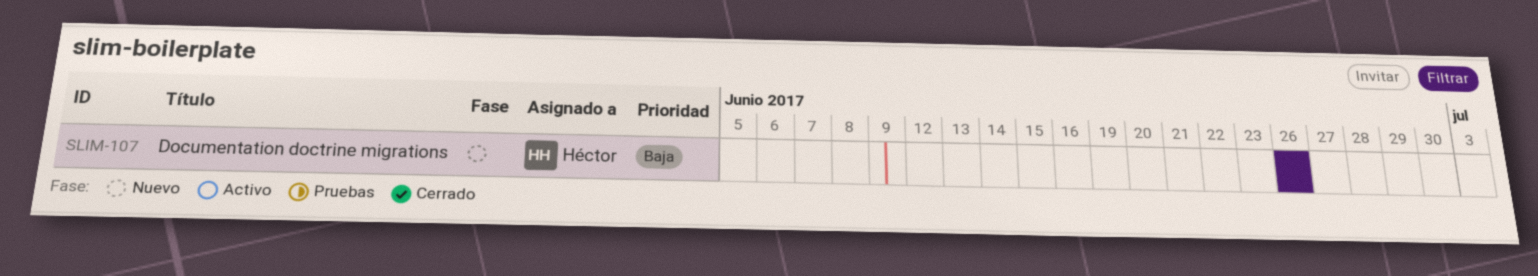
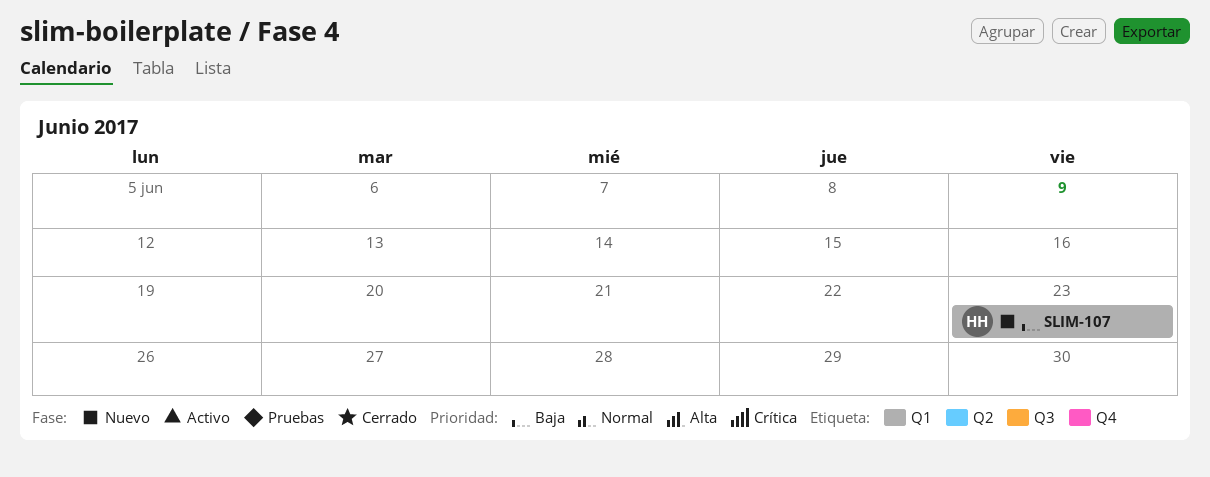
SLIM-107, start: Jun 26 -> Jun 23
SLIM-107, due: Jun 26 -> Jun 23

